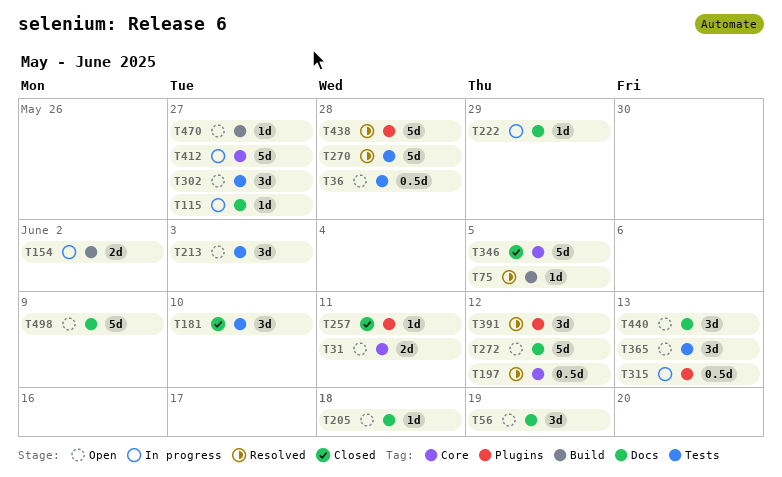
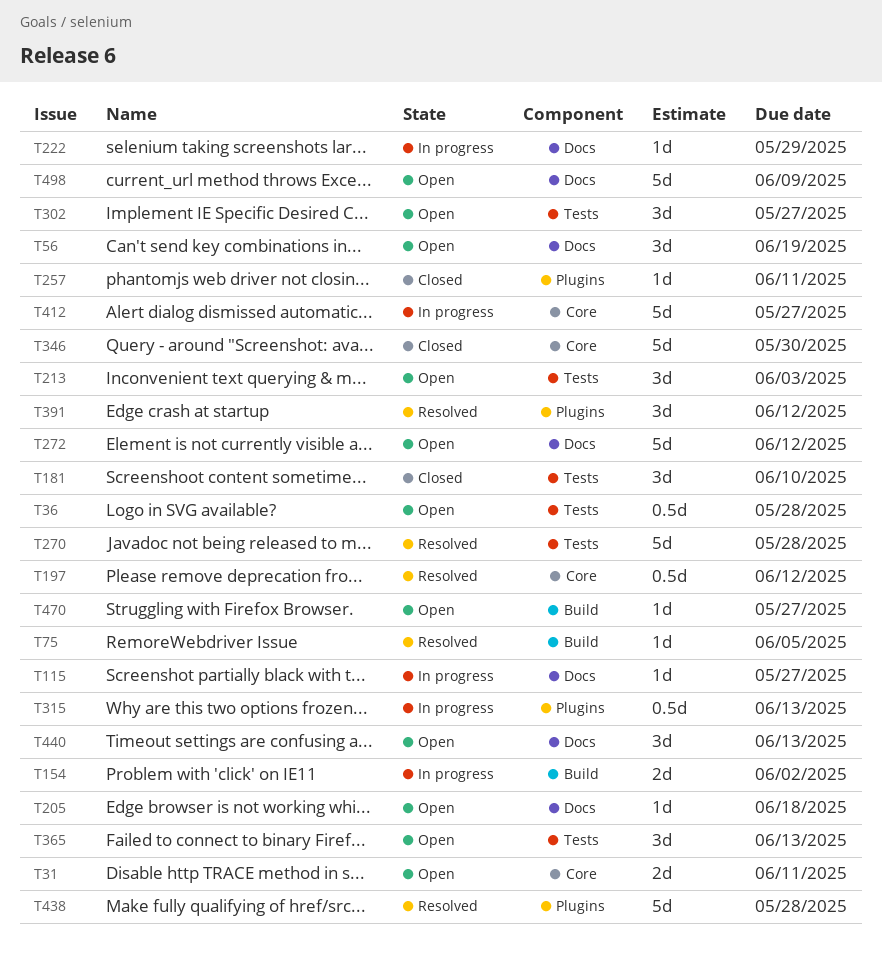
T346, due: Jun 5 -> May 30

